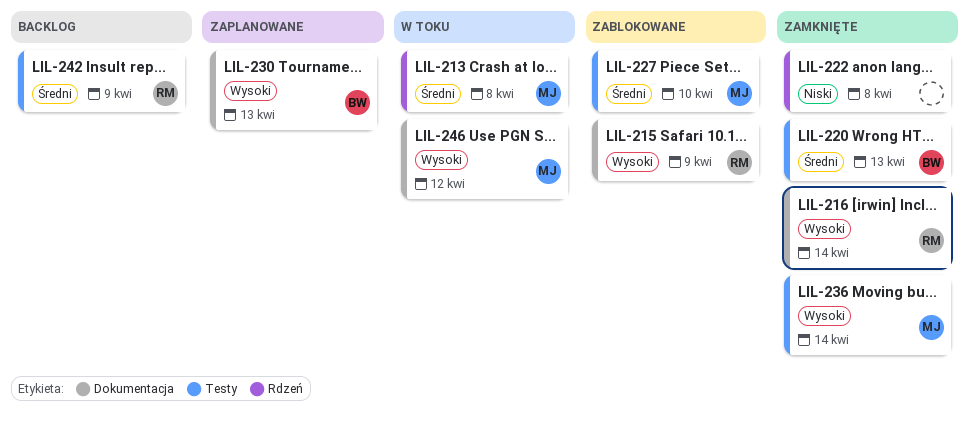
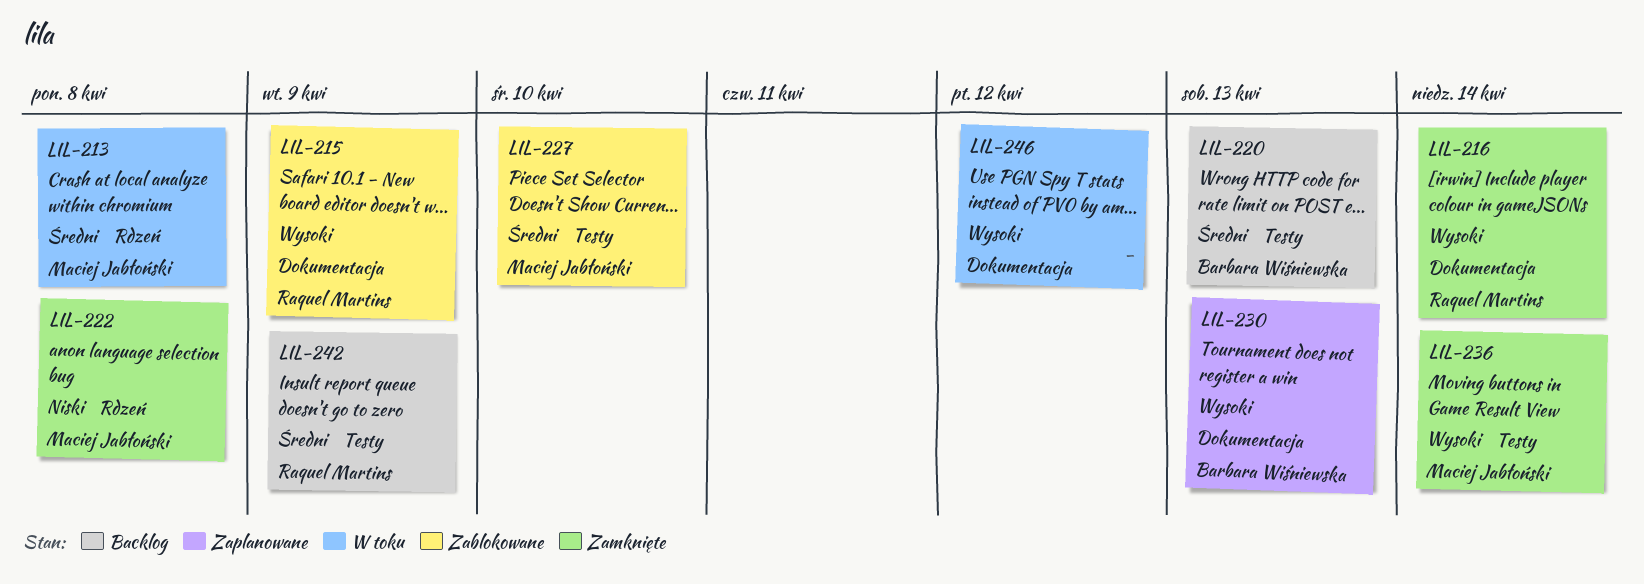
LIL-220, status: Zamknięte -> Backlog
LIL-222, owner: none -> Maciej Jabłoński
LIL-246, owner: Maciej Jabłoński -> none

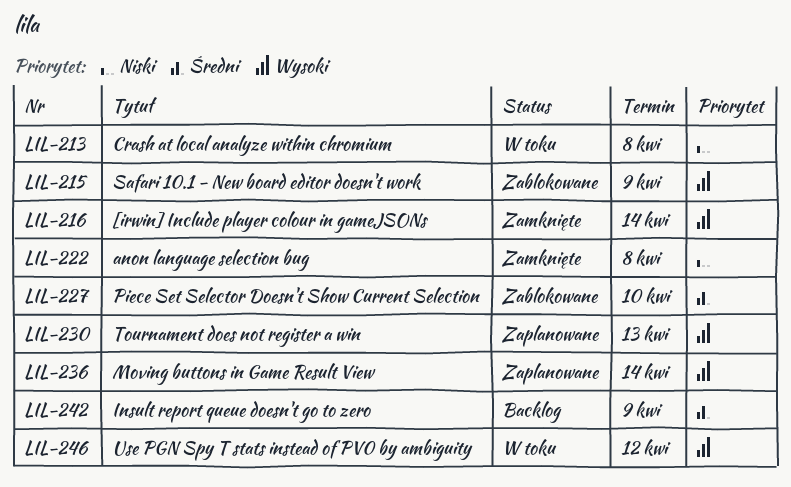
LIL-213, priority: Średni -> Niski
LIL-220: present -> none
LIL-236, status: Zamknięte -> Zaplanowane

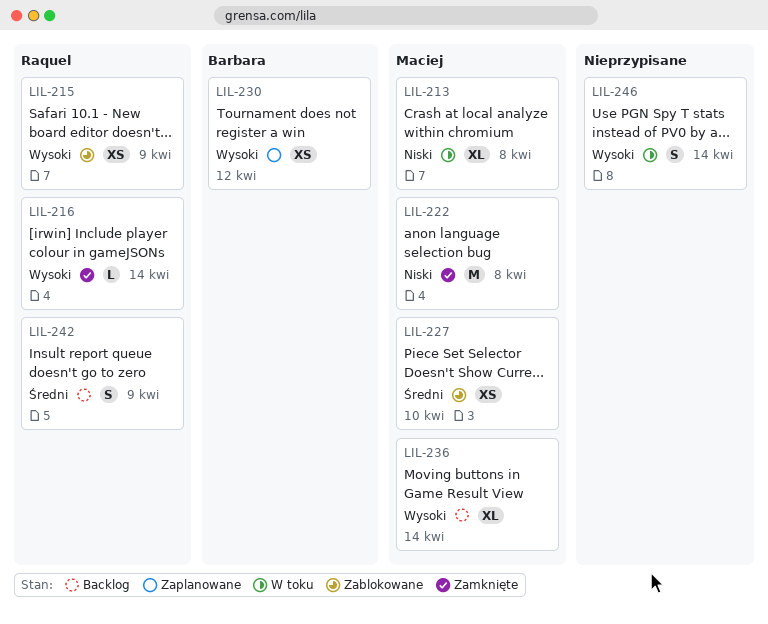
LIL-230, due: Apr 13 -> Apr 12
LIL-236, status: Zaplanowane -> Backlog
LIL-246, due: Apr 12 -> Apr 14

